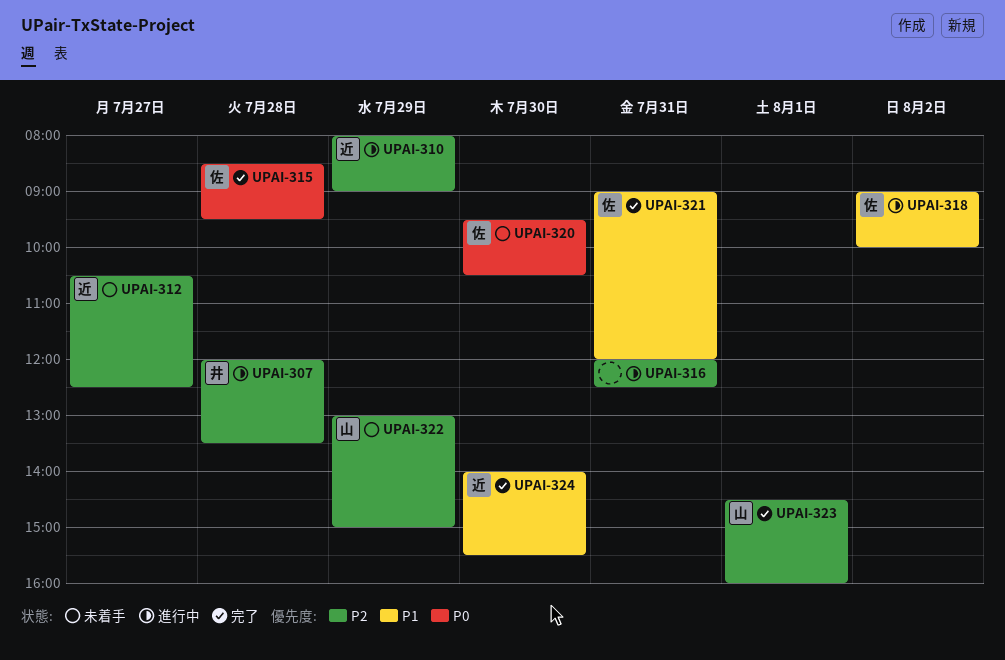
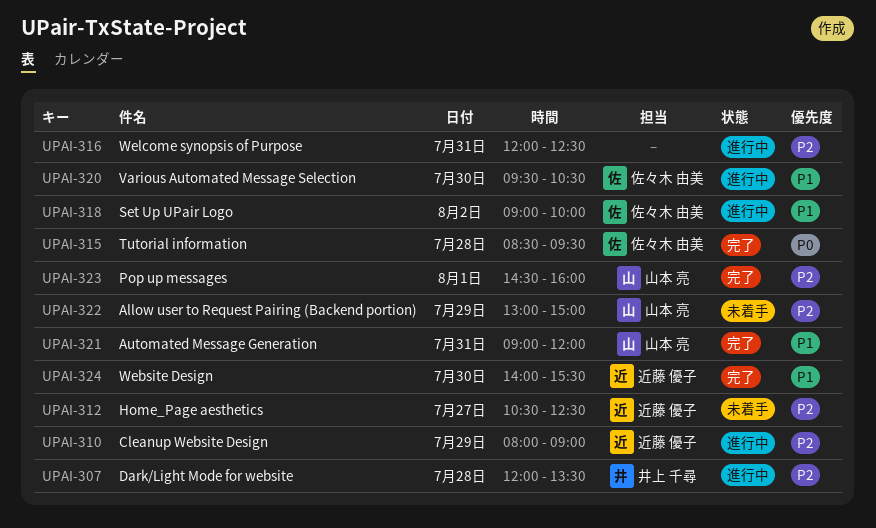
UPAI-320, status: 未着手 -> 進行中
UPAI-320, priority: P0 -> P1
UPAI-321, owner: 佐々木 由美 -> 山本 亮

